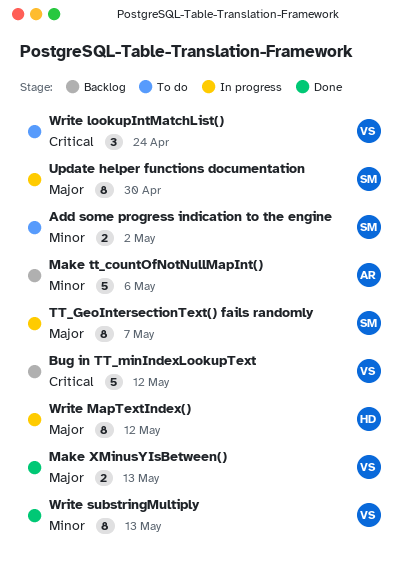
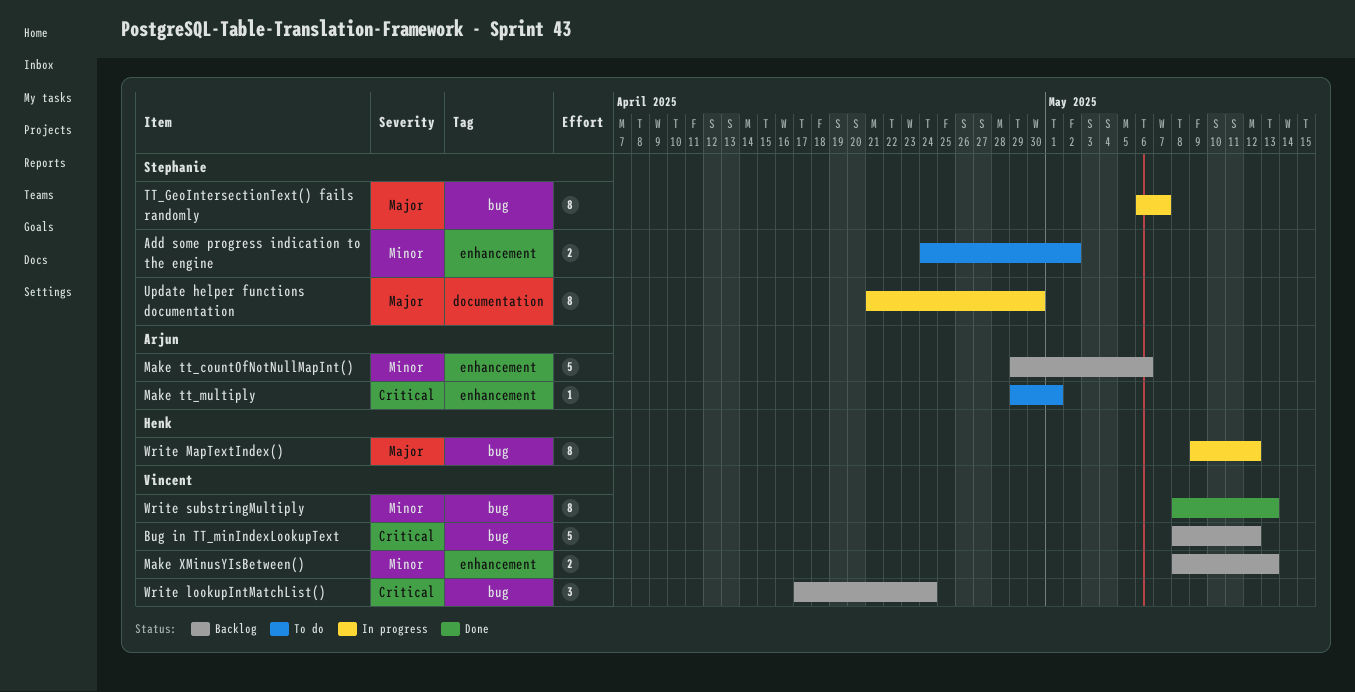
Make tt_multiply: none -> present
Make XMinusYIsBetween(), status: Done -> Backlog
Make XMinusYIsBetween(), priority: Major -> Minor
Write lookupIntMatchList(), status: To do -> Backlog

